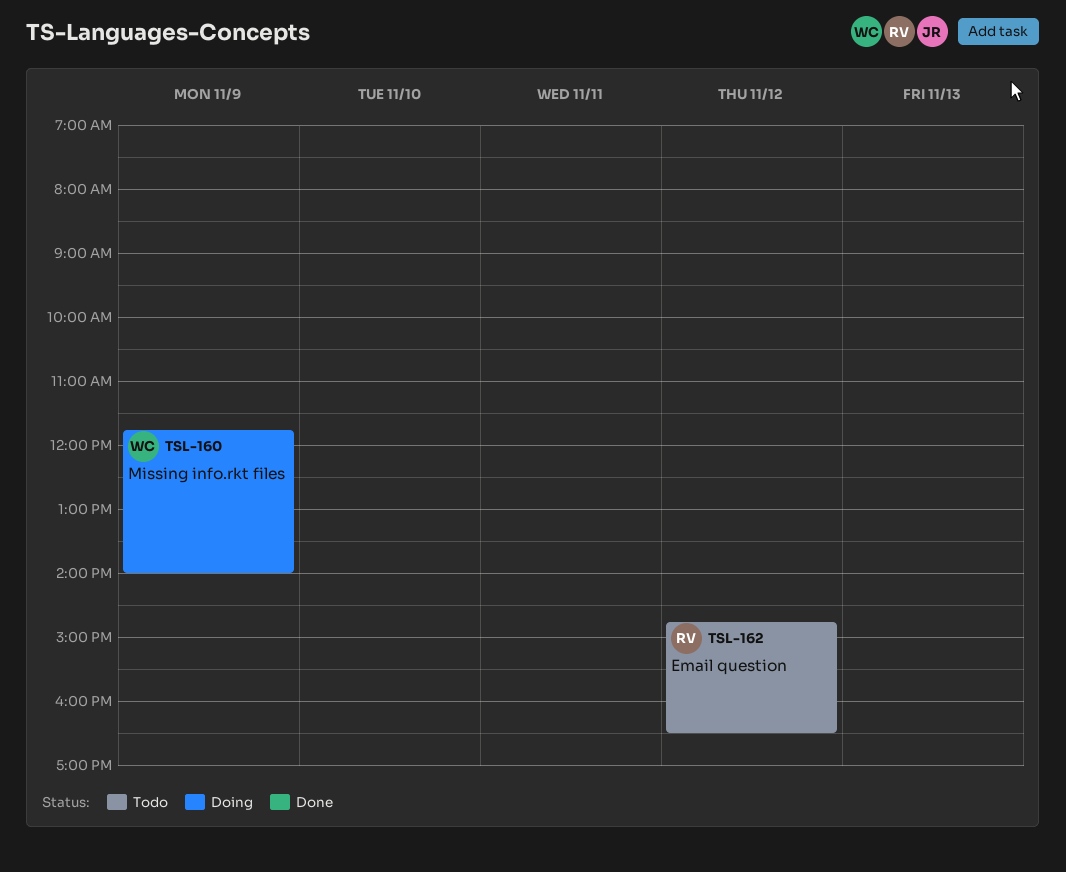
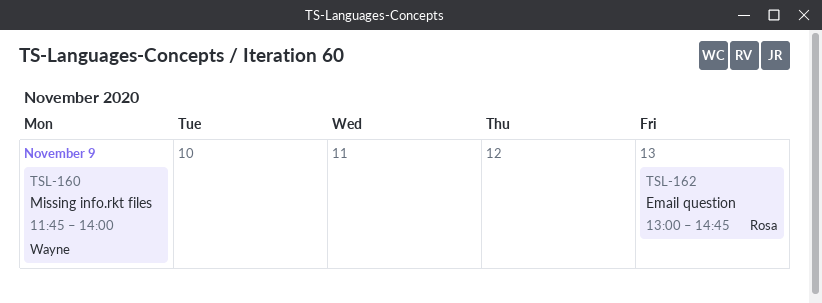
TSL-162, day: Nov 12 -> Nov 13
TSL-162, begins: 14:45 -> 13:00
TSL-162, ends: 16:30 -> 14:45

